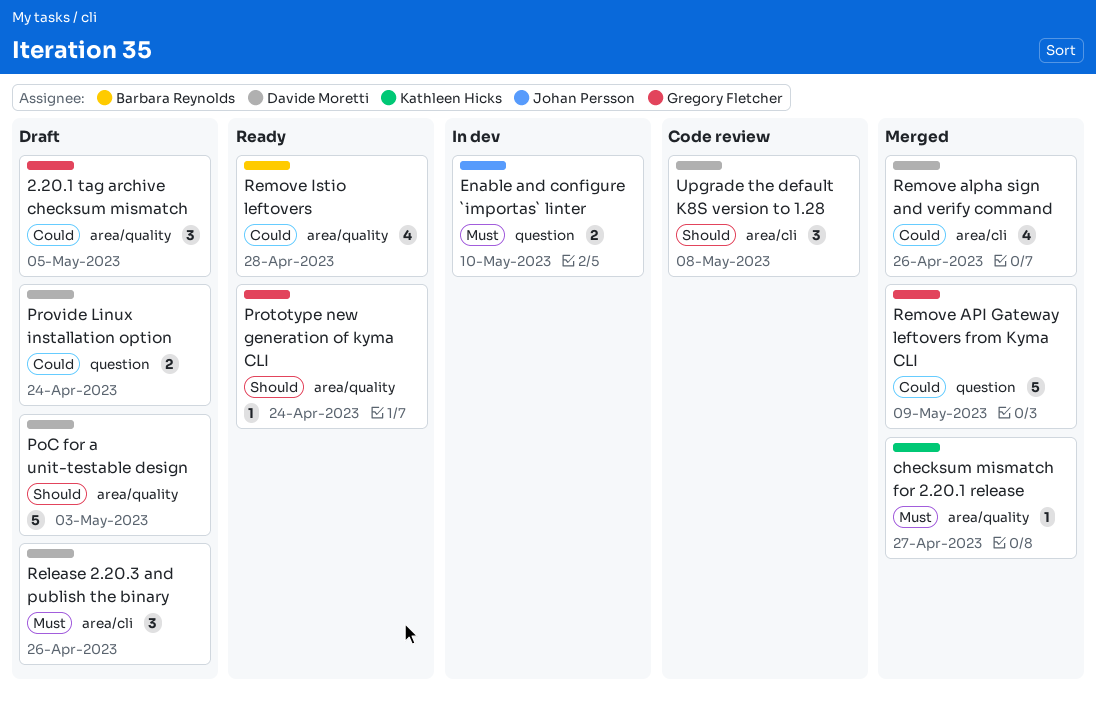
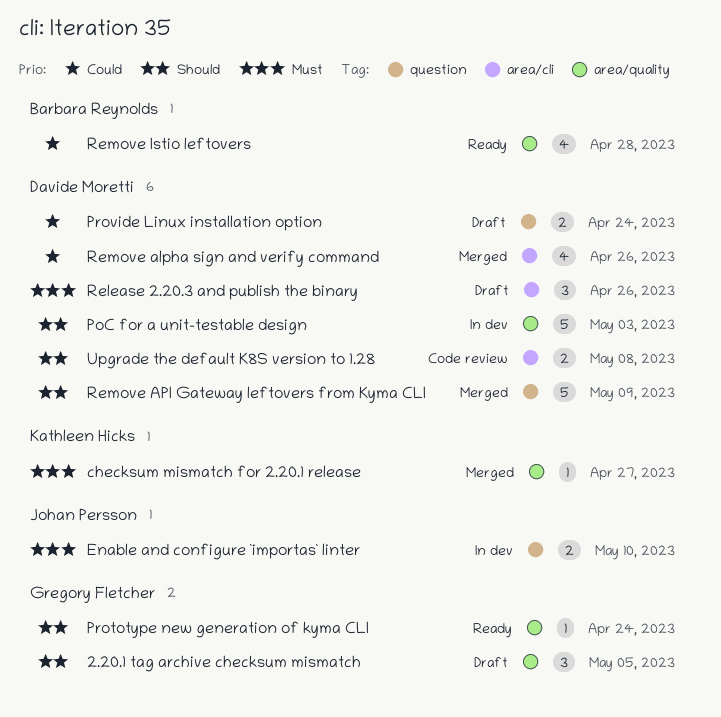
2.20.1 tag archive checksum mismatch, priority: Could -> Should
PoC for a unit-testable design, status: Draft -> In dev
Remove API Gateway leftovers from Kyma CLI, owner: Gregory Fletcher -> Davide Moretti
Remove API Gateway leftovers from Kyma CLI, priority: Could -> Should
Upgrade the default K8S version to 1.28, estimate: 3 -> 2

